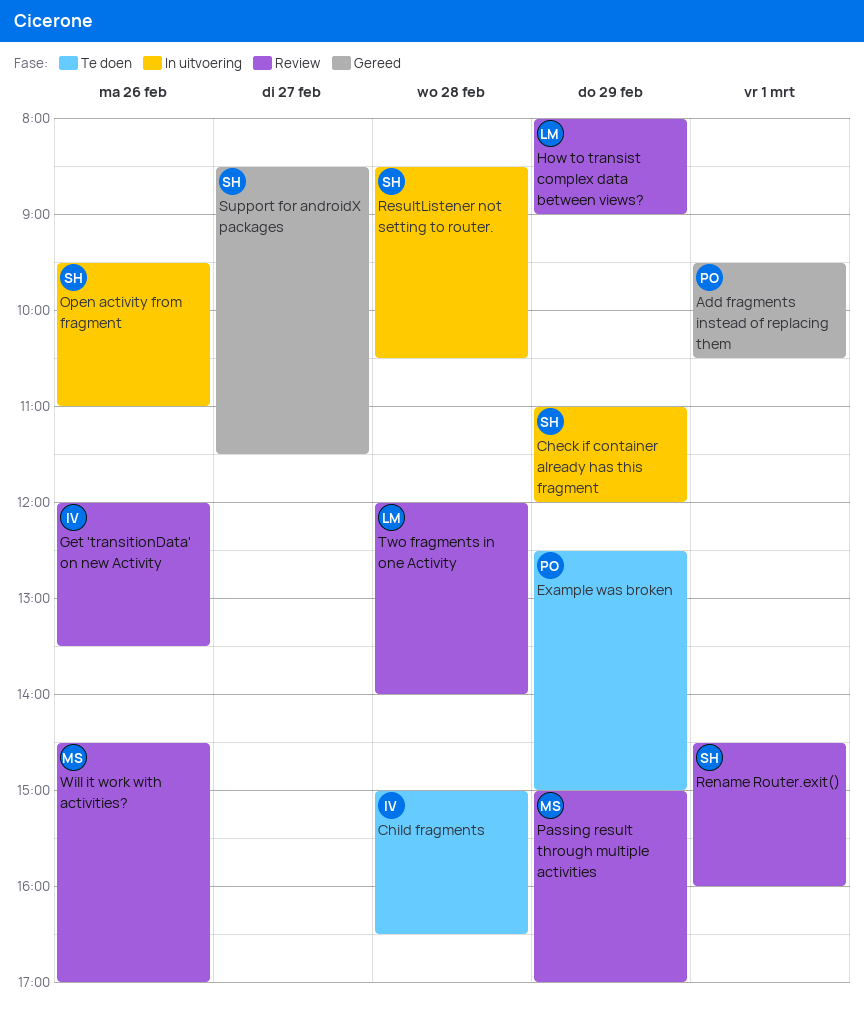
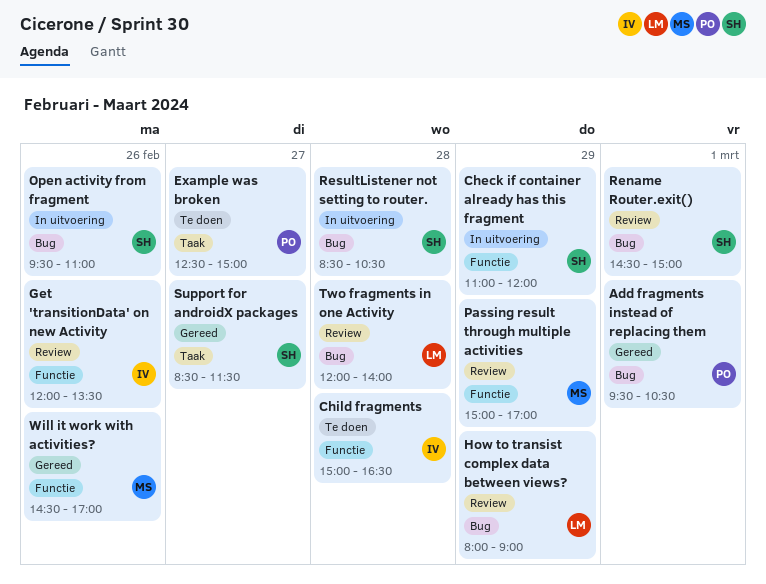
Example was broken, day: Feb 29 -> Feb 27
Rename Router.exit(), ends: 16:00 -> 15:00
Will it work with activities?, status: Review -> Gereed

